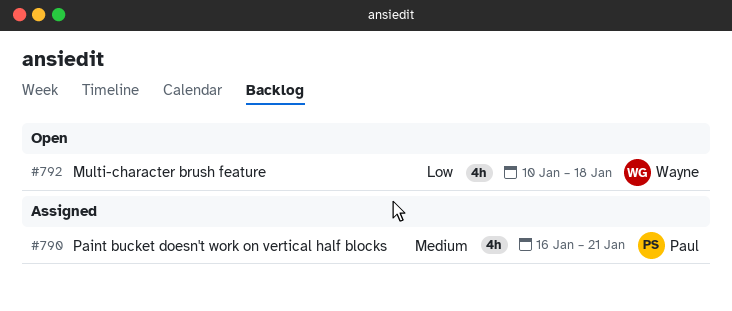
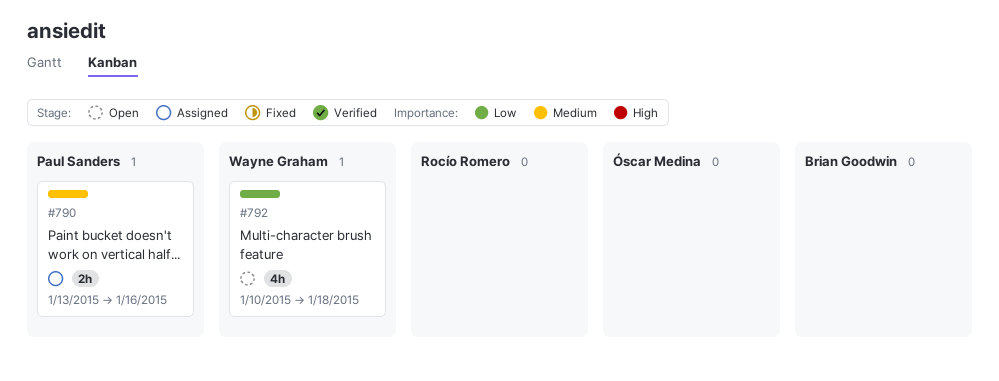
#790, estimate: 4h -> 2h
#790, start: Jan 16 -> Jan 13
#790, due: Jan 21 -> Jan 16

